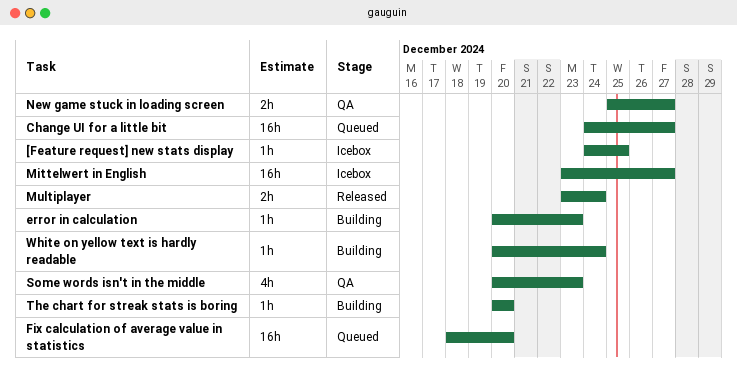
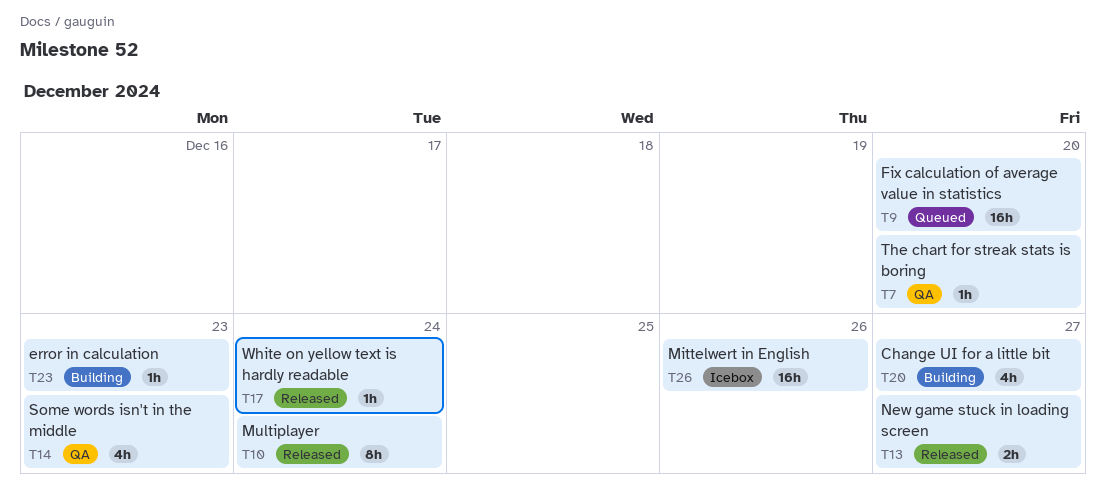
[Feature request] new stats display: present -> none
Change UI for a little bit, status: Queued -> Building
Change UI for a little bit, estimate: 16h -> 4h
Mittelwert in English, due: Dec 27 -> Dec 26
Multiplayer, estimate: 2h -> 8h
New game stuck in loading screen, status: QA -> Released
The chart for streak stats is boring, status: Building -> QA
White on yellow text is hardly readable, status: Building -> Released

